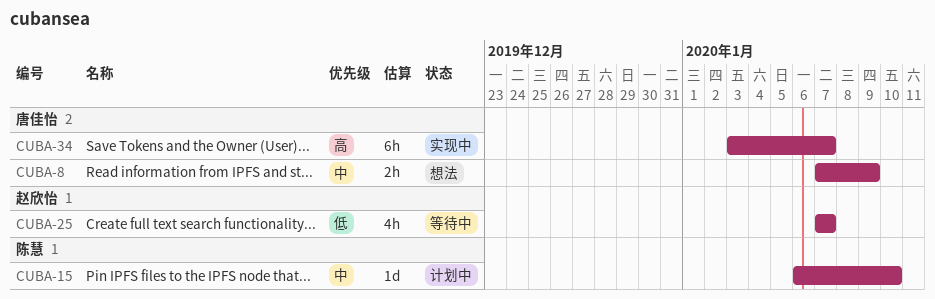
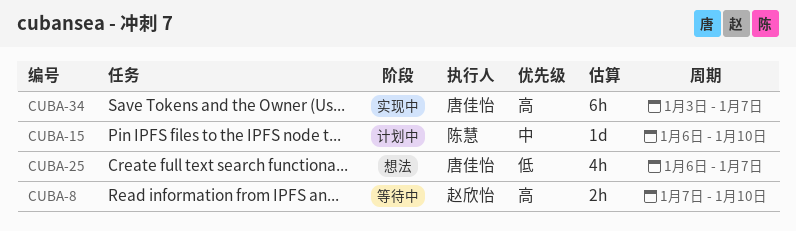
CUBA-8, status: 想法 -> 等待中
CUBA-8, owner: 唐佳怡 -> 赵欣怡
CUBA-8, priority: 中 -> 高
CUBA-8, due: Jan 9 -> Jan 10
CUBA-25, status: 等待中 -> 想法
CUBA-25, owner: 赵欣怡 -> 唐佳怡
CUBA-25, start: Jan 7 -> Jan 6

